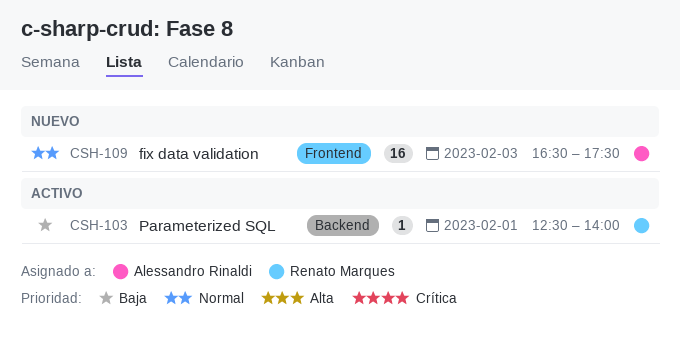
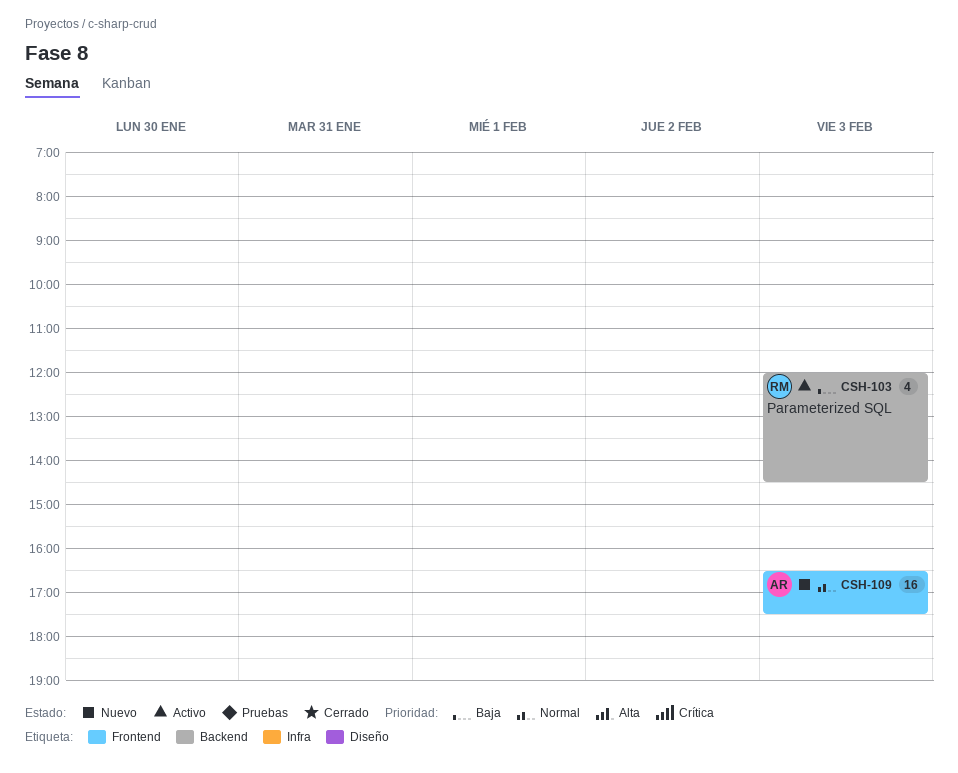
CSH-103, estimate: 1 -> 4
CSH-103, day: Feb 1 -> Feb 3
CSH-103, begins: 12:30 -> 12:00
CSH-103, ends: 14:00 -> 14:30

